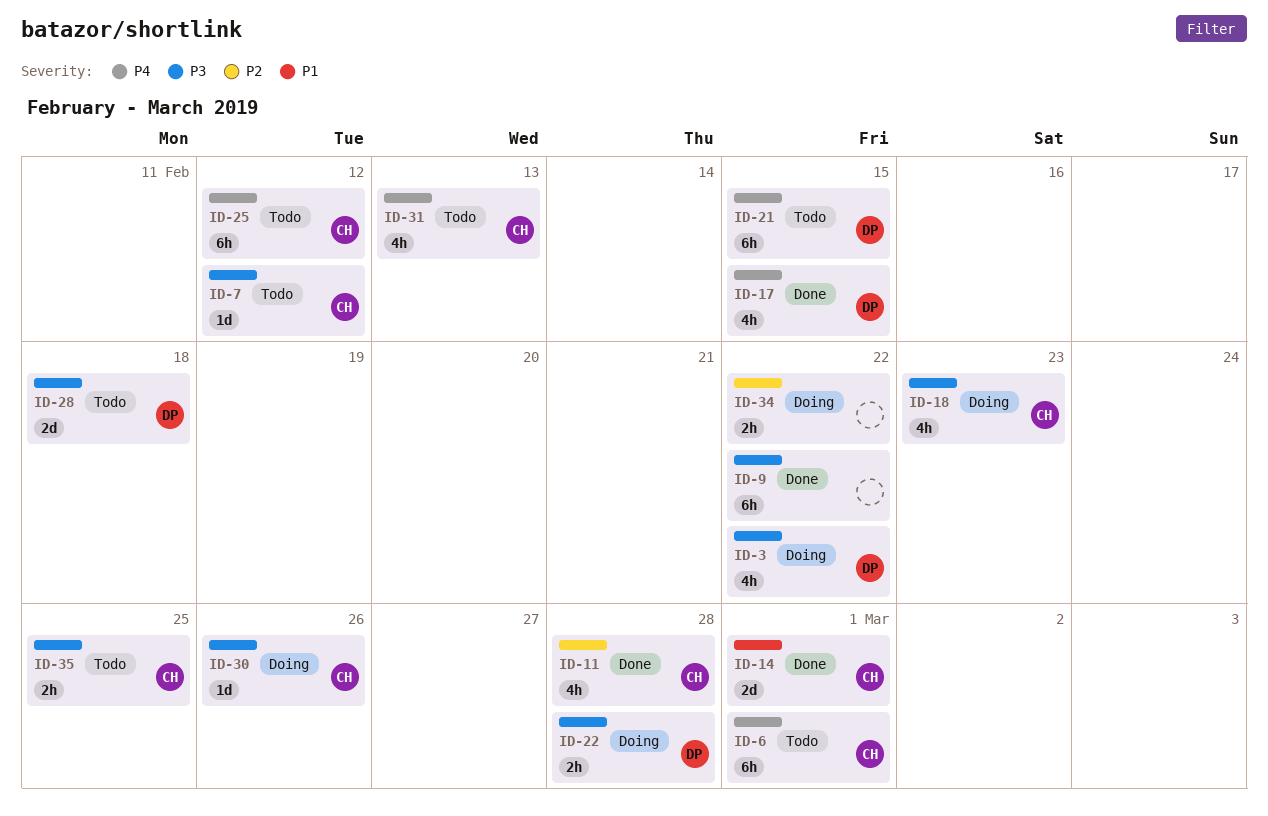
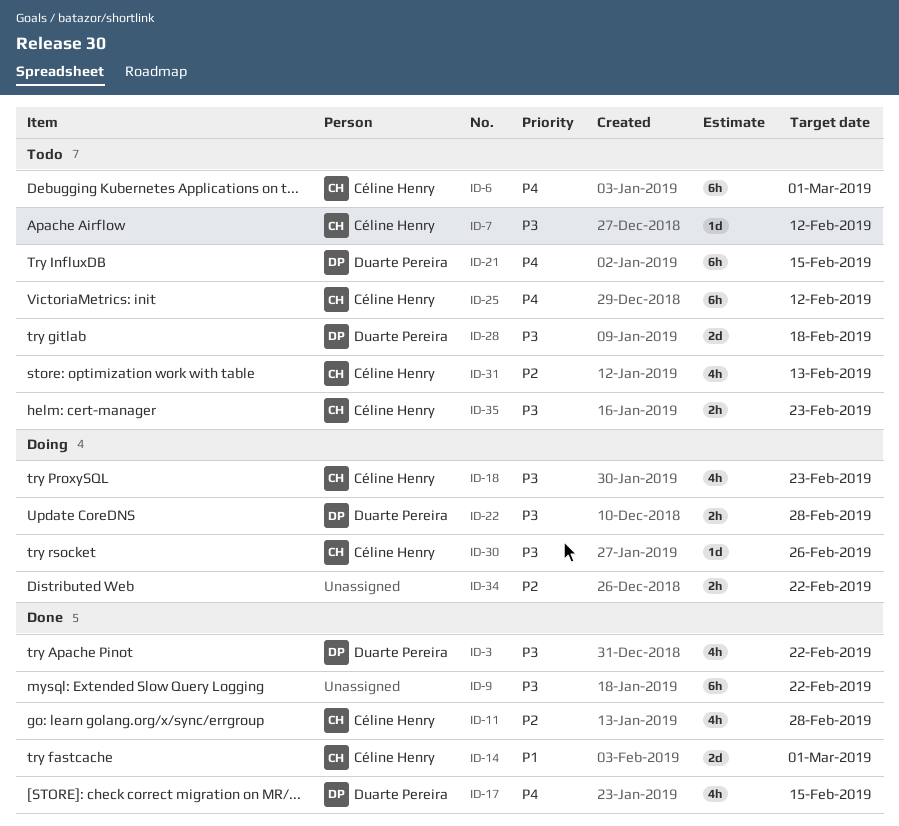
ID-3, status: Doing -> Done
ID-31, priority: P4 -> P2
ID-35, due: Feb 25 -> Feb 23

